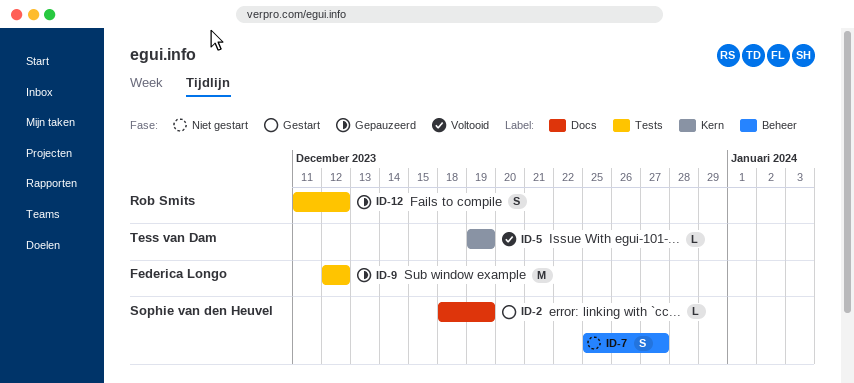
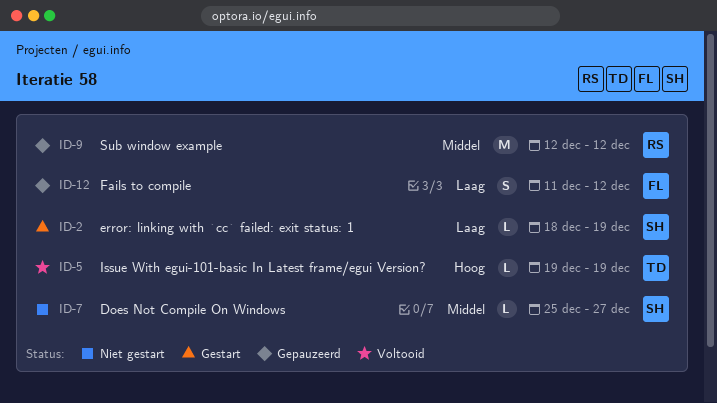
ID-7, estimate: S -> L
ID-9, owner: Federica Longo -> Rob Smits
ID-12, owner: Rob Smits -> Federica Longo

